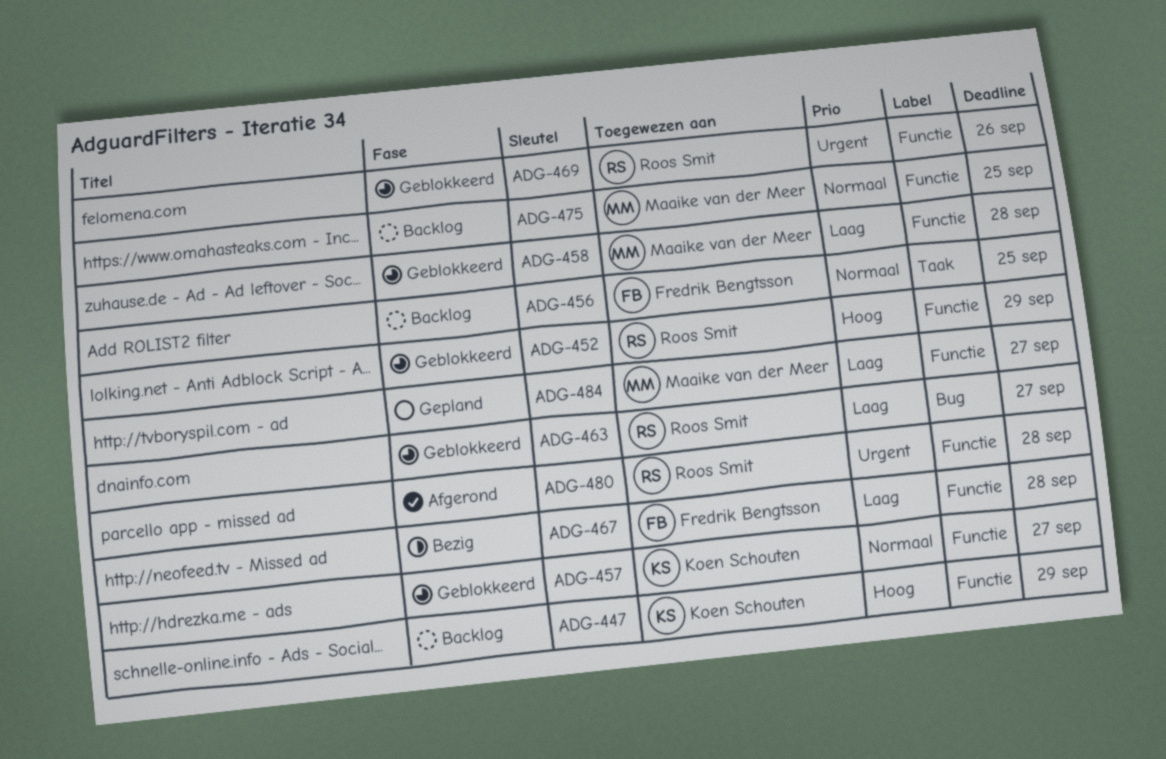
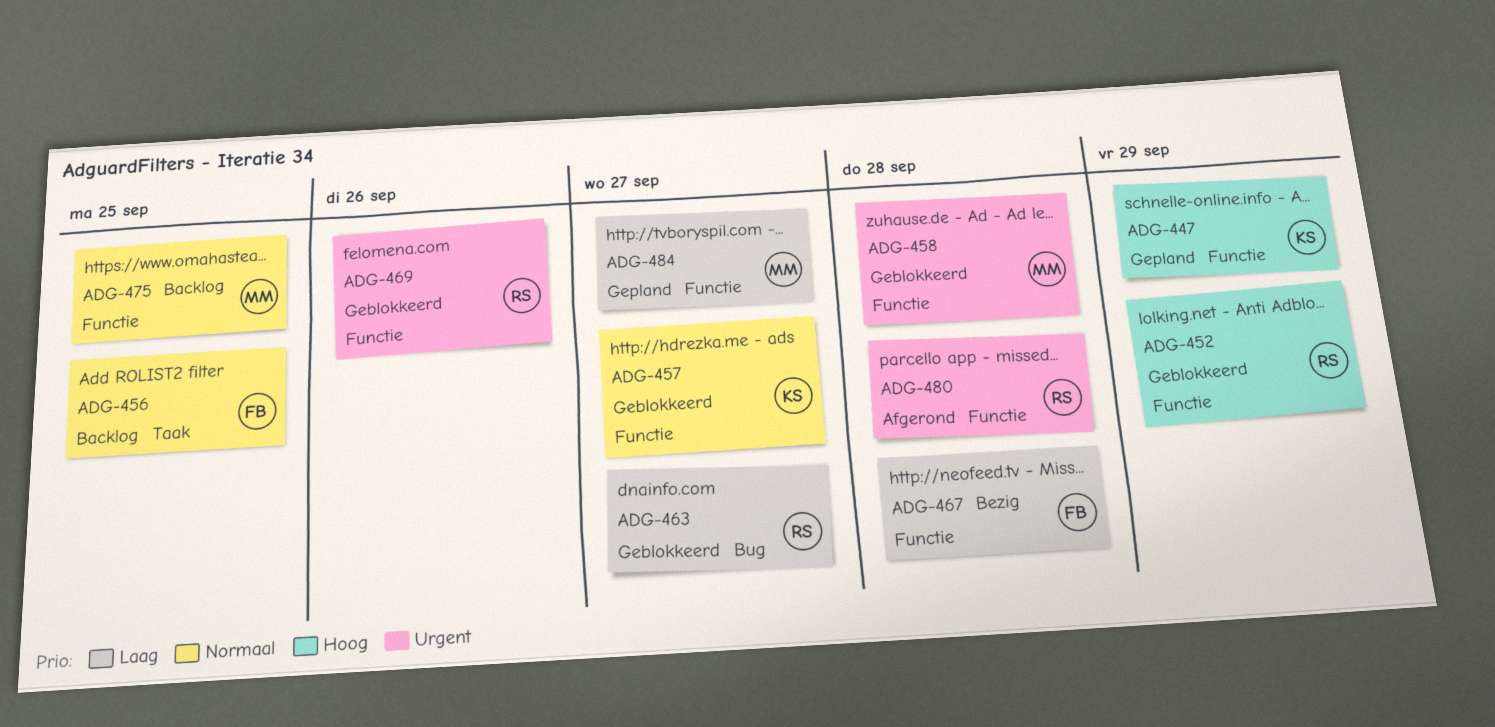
ADG-447, status: Backlog -> Gepland
ADG-458, priority: Laag -> Urgent

